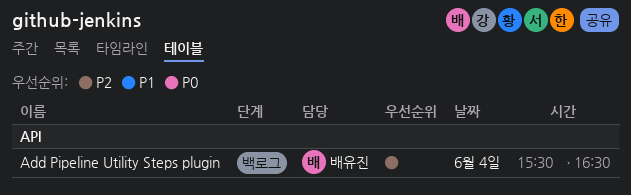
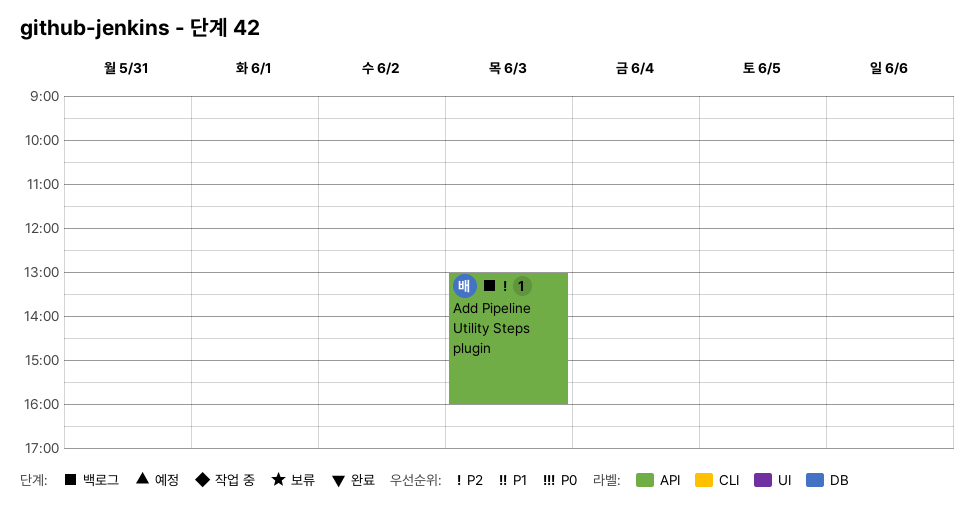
Add Pipeline Utility Steps plugin, day: Jun 4 -> Jun 3
Add Pipeline Utility Steps plugin, begins: 15:30 -> 13:00
Add Pipeline Utility Steps plugin, ends: 16:30 -> 16:00

